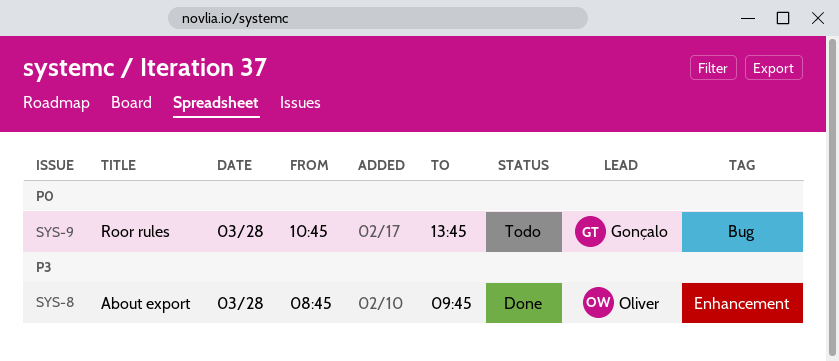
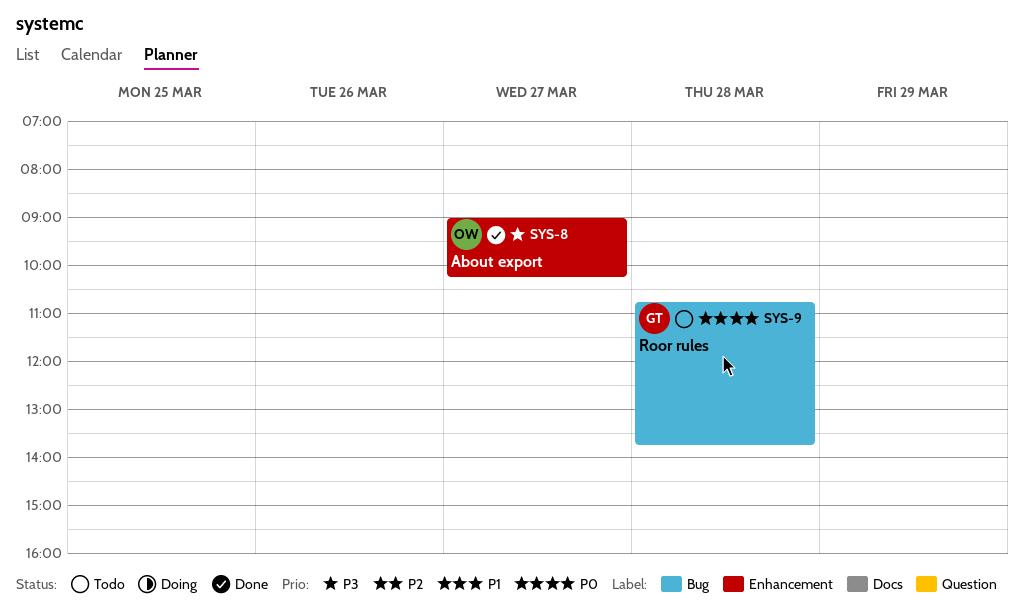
SYS-8, day: Mar 28 -> Mar 27
SYS-8, begins: 08:45 -> 09:00
SYS-8, ends: 09:45 -> 10:15

